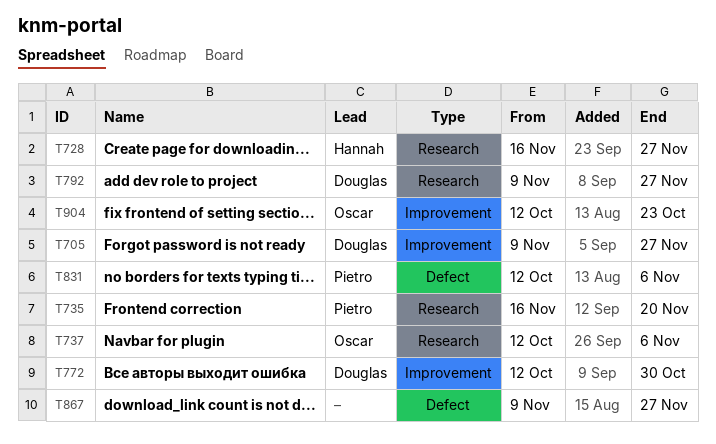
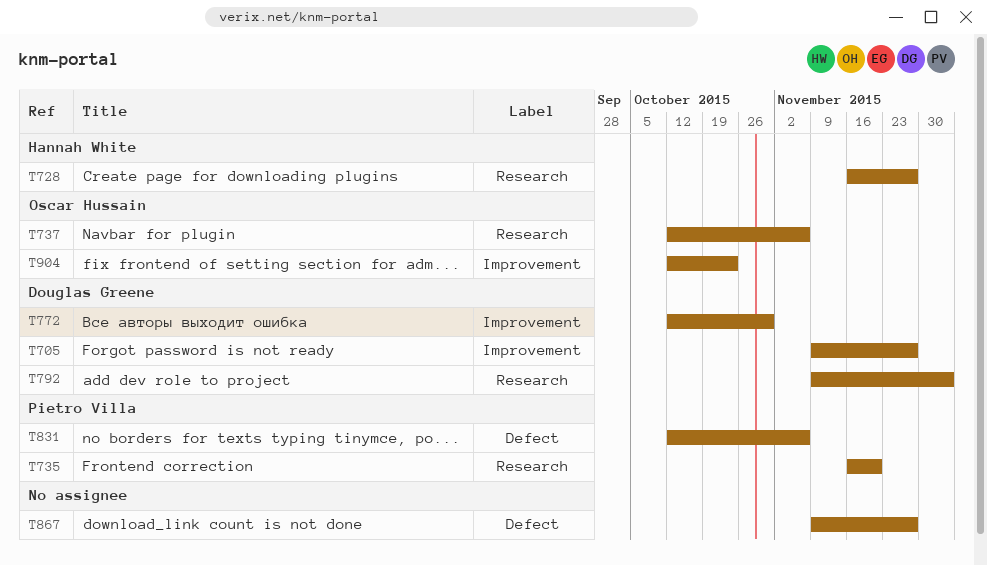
T792, due: Nov 27 -> Dec 4

